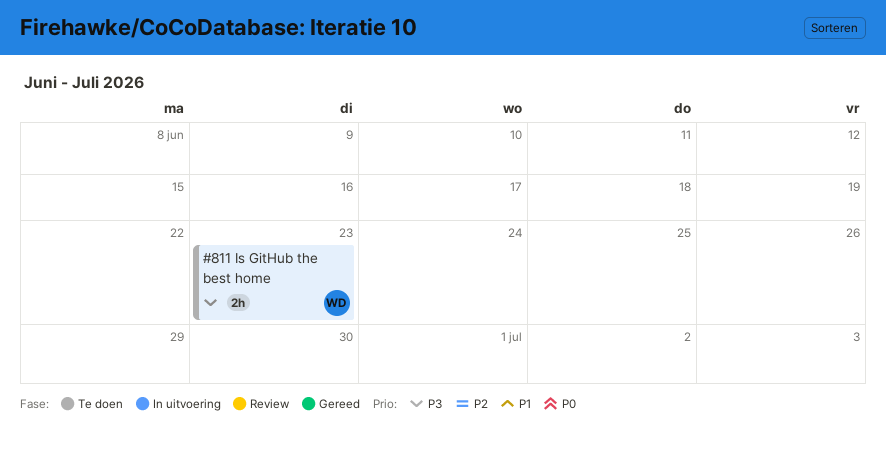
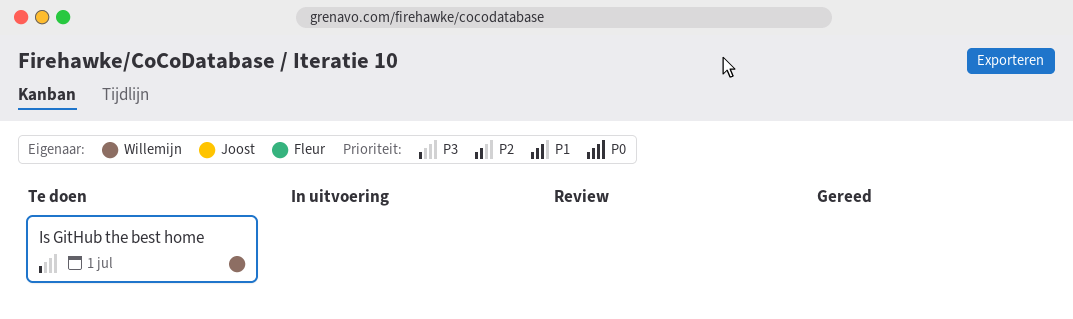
Is GitHub the best home, due: Jun 23 -> Jul 1

